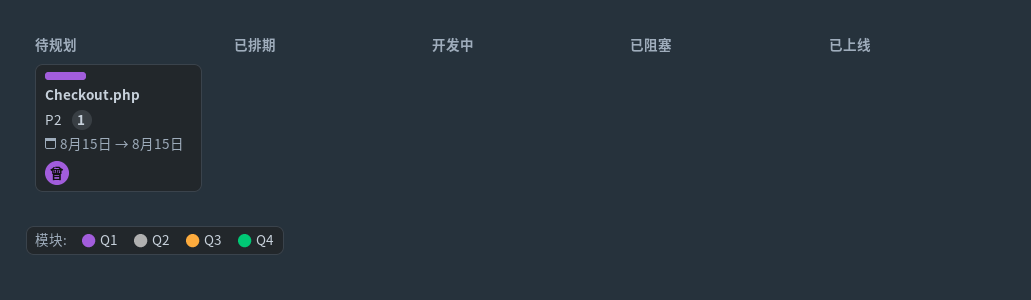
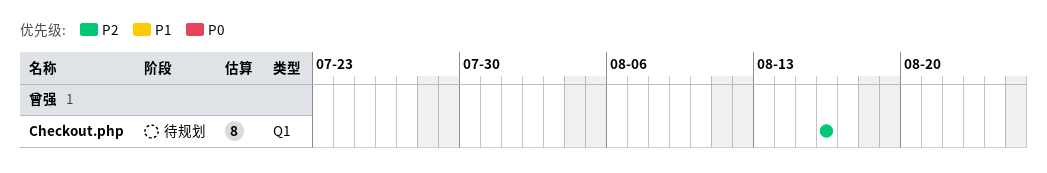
Checkout.php, estimate: 1 -> 8
Checkout.php, start: Aug 15 -> Aug 16
Checkout.php, due: Aug 15 -> Aug 16

